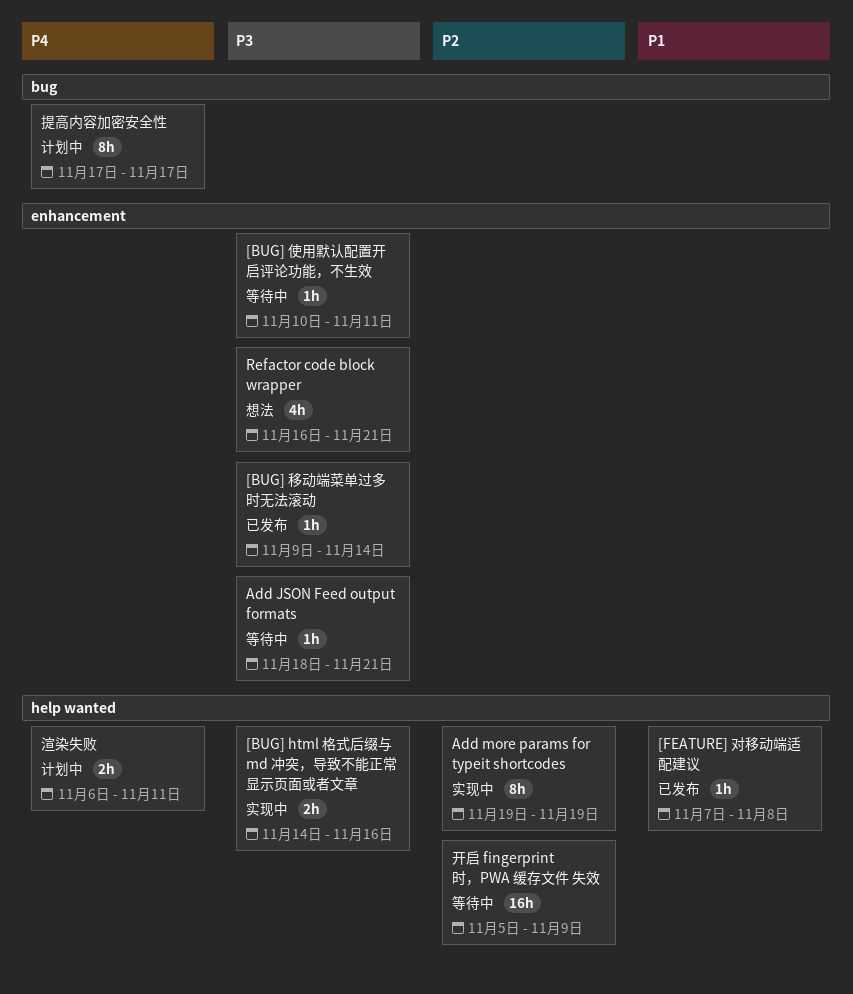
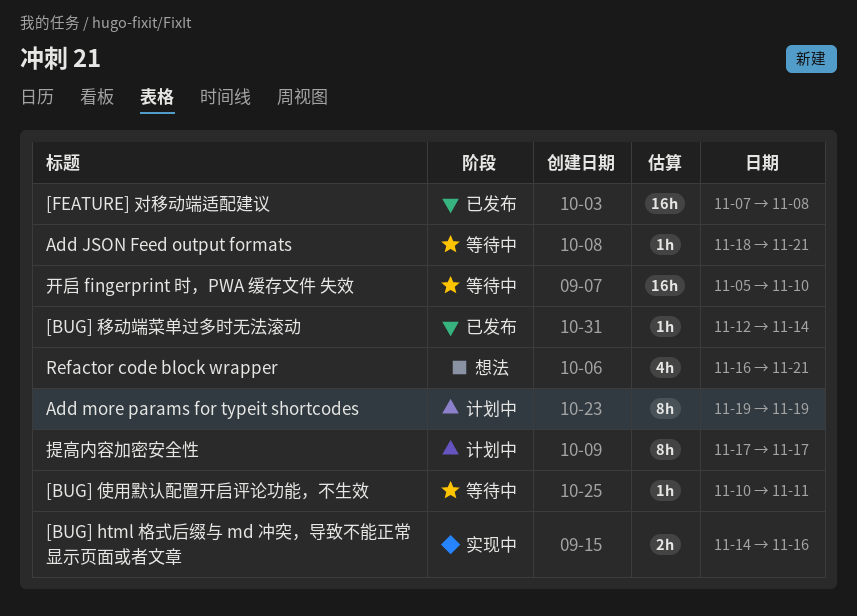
[BUG] 移动端菜单过多时无法滚动, start: Nov 9 -> Nov 12
[FEATURE] 对移动端适配建议, estimate: 1h -> 16h
Add more params for typeit shortcodes, status: 实现中 -> 计划中
开启 fingerprint 时，PWA 缓存文件 失效, due: Nov 9 -> Nov 10
渲染失败: present -> none

